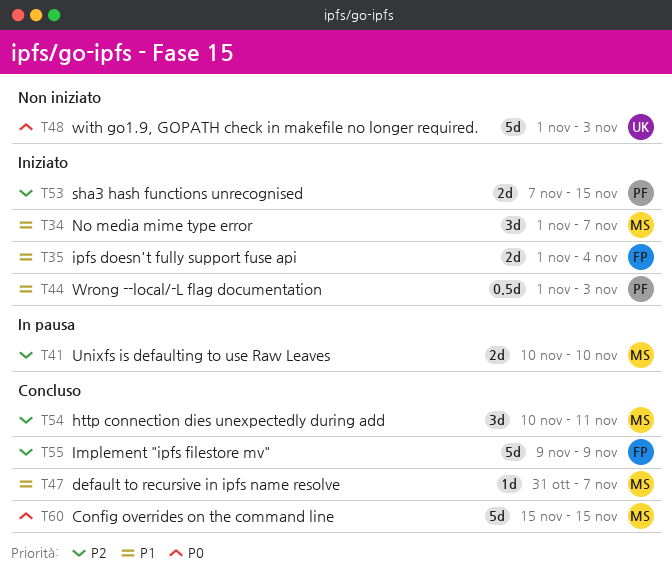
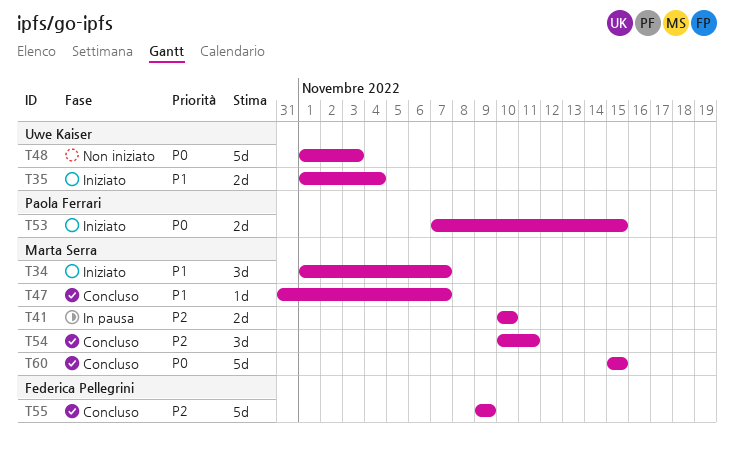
T35, owner: Federica Pellegrini -> Uwe Kaiser
T44: present -> none
T53, priority: P2 -> P0

